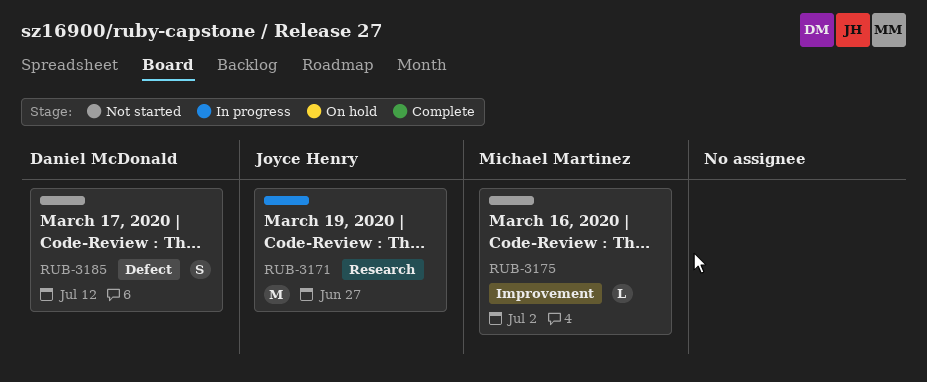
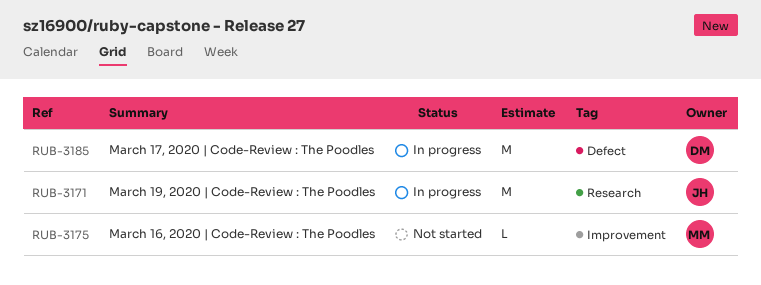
RUB-3185, status: Not started -> In progress
RUB-3185, estimate: S -> M

